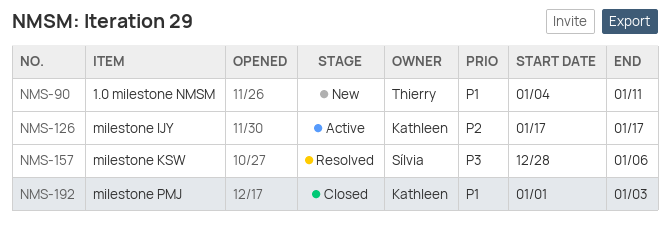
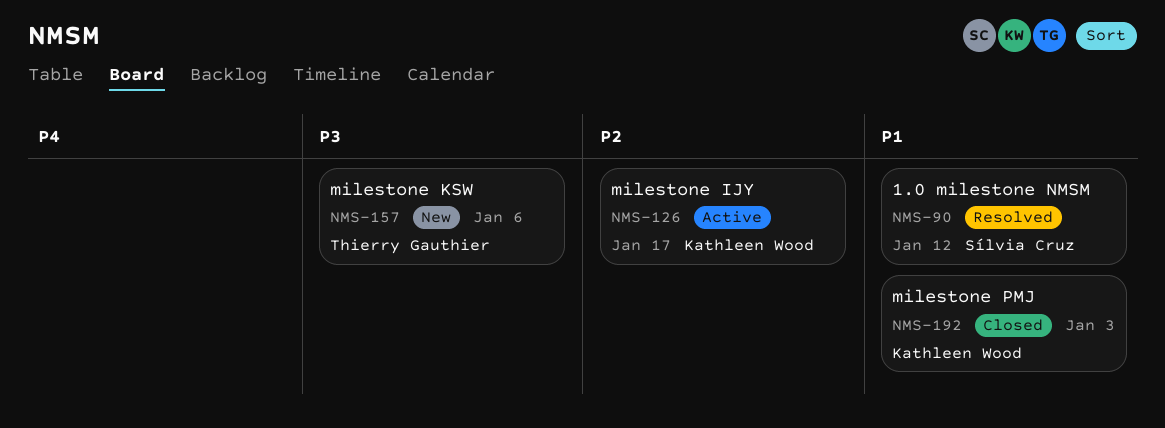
NMS-90, status: New -> Resolved
NMS-90, owner: Thierry Gauthier -> Sílvia Cruz
NMS-90, due: Jan 11 -> Jan 12
NMS-157, status: Resolved -> New
NMS-157, owner: Sílvia Cruz -> Thierry Gauthier

